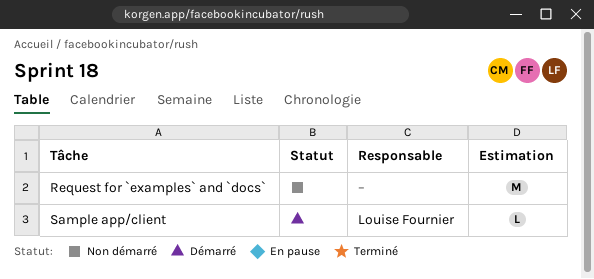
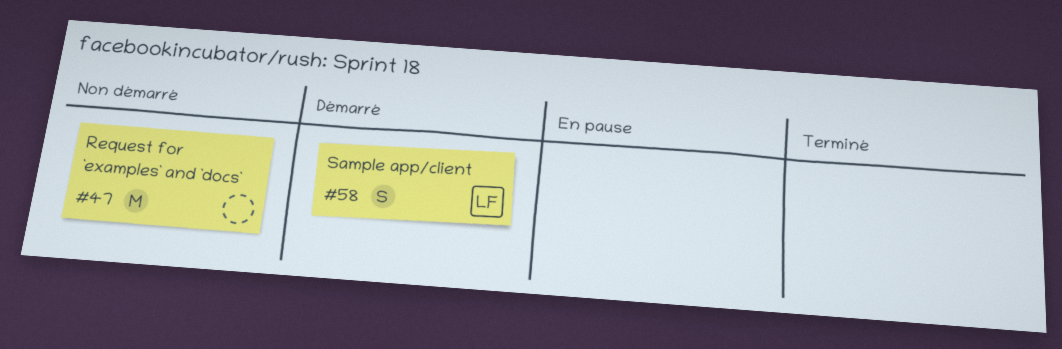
Sample app/client, estimate: L -> S

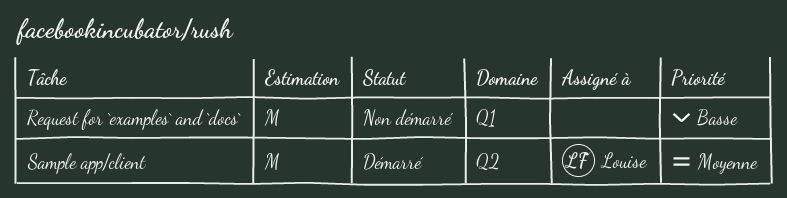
Sample app/client, estimate: S -> M

